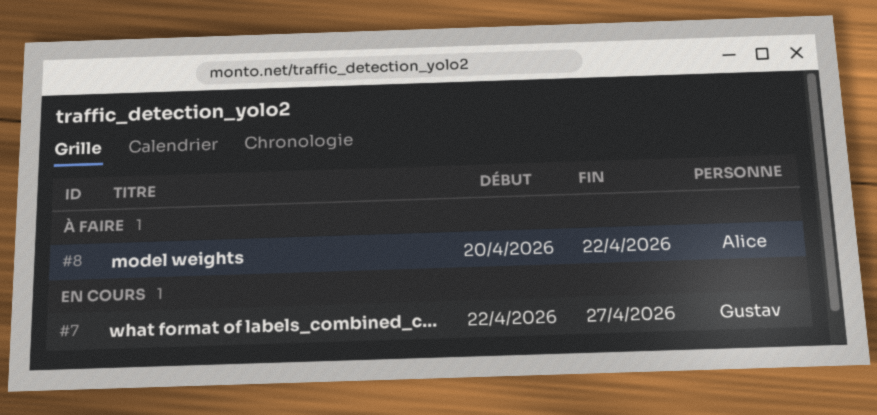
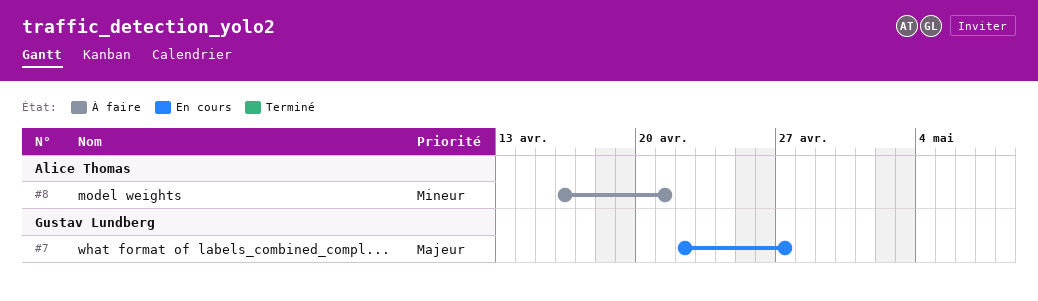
#8, start: Apr 20 -> Apr 16
#8, due: Apr 22 -> Apr 21

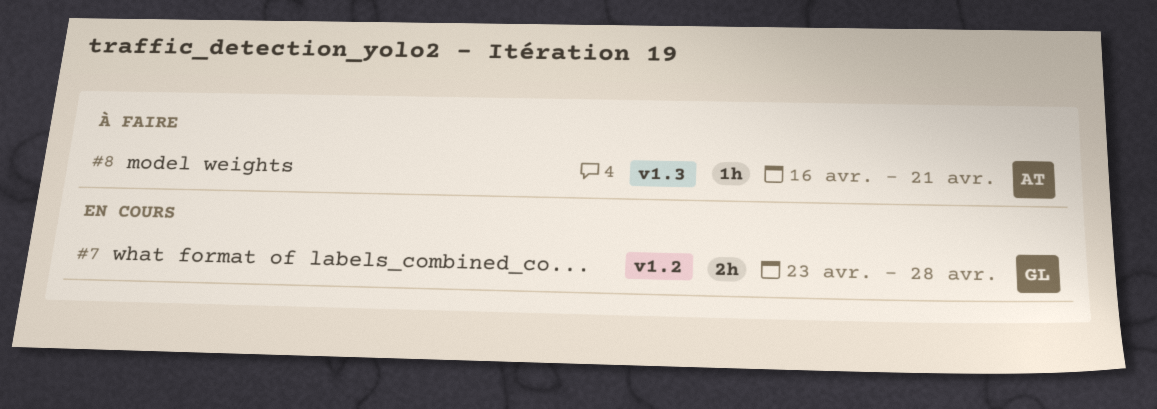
#7, start: Apr 22 -> Apr 23
#7, due: Apr 27 -> Apr 28

